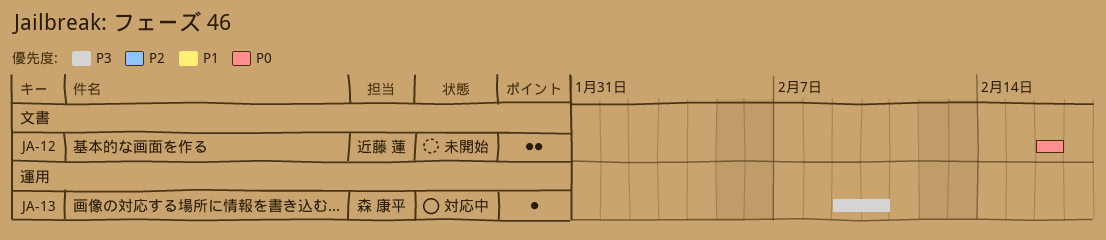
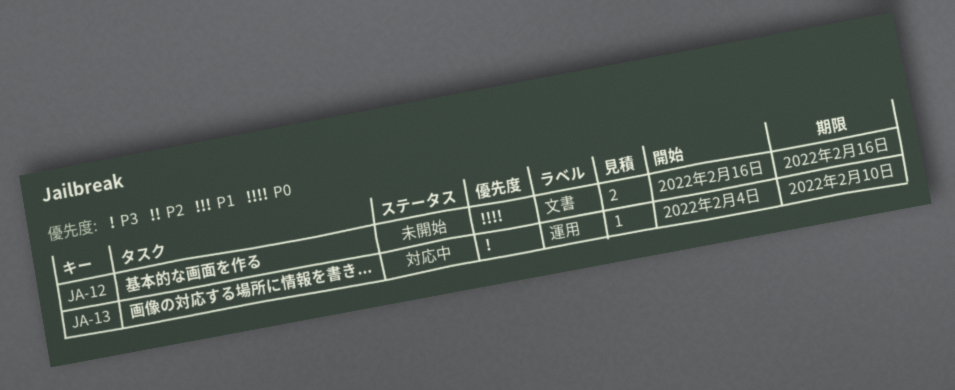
JA-13, start: Feb 9 -> Feb 4

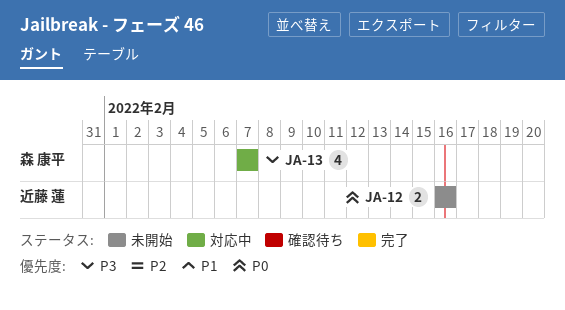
JA-13, estimate: 1 -> 4
JA-13, start: Feb 4 -> Feb 7
JA-13, due: Feb 10 -> Feb 7

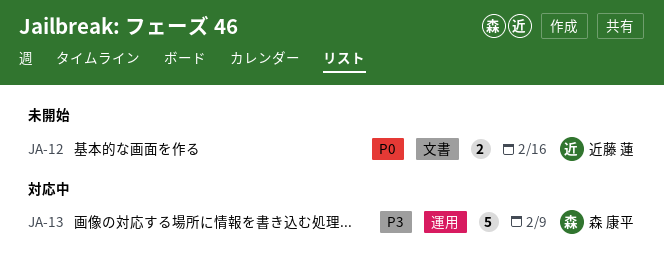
JA-13, estimate: 4 -> 5
JA-13, due: Feb 7 -> Feb 9

